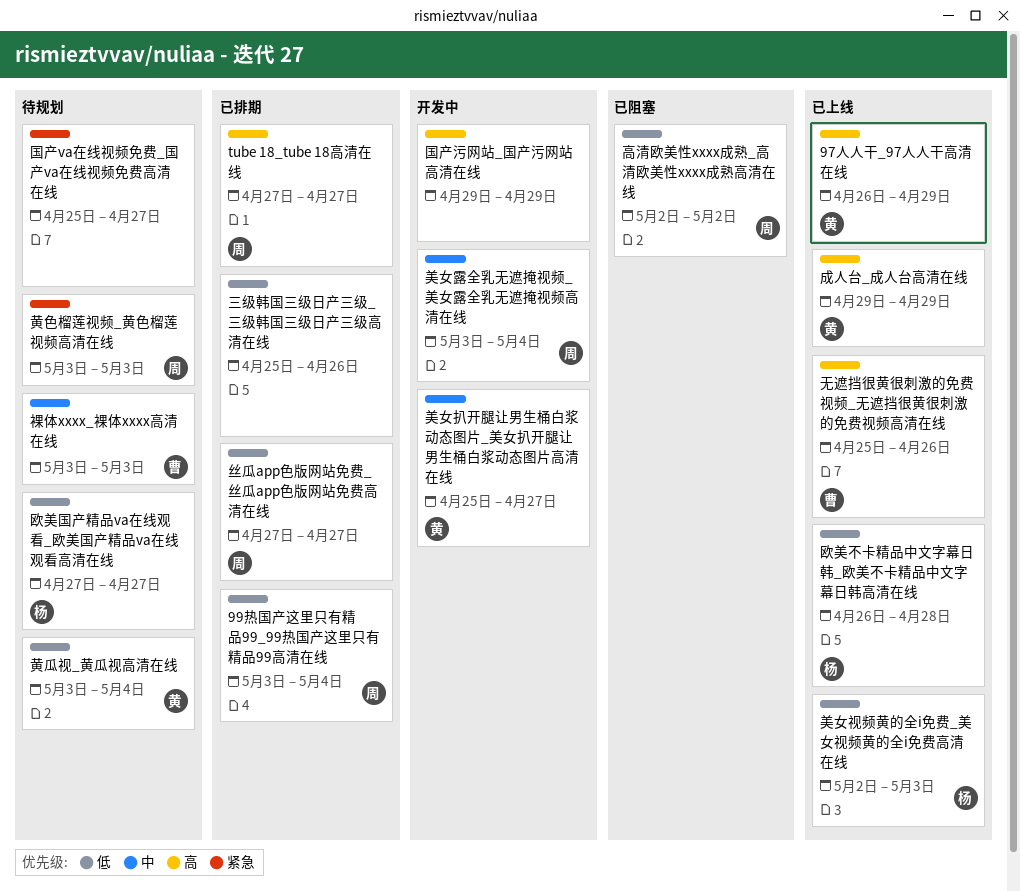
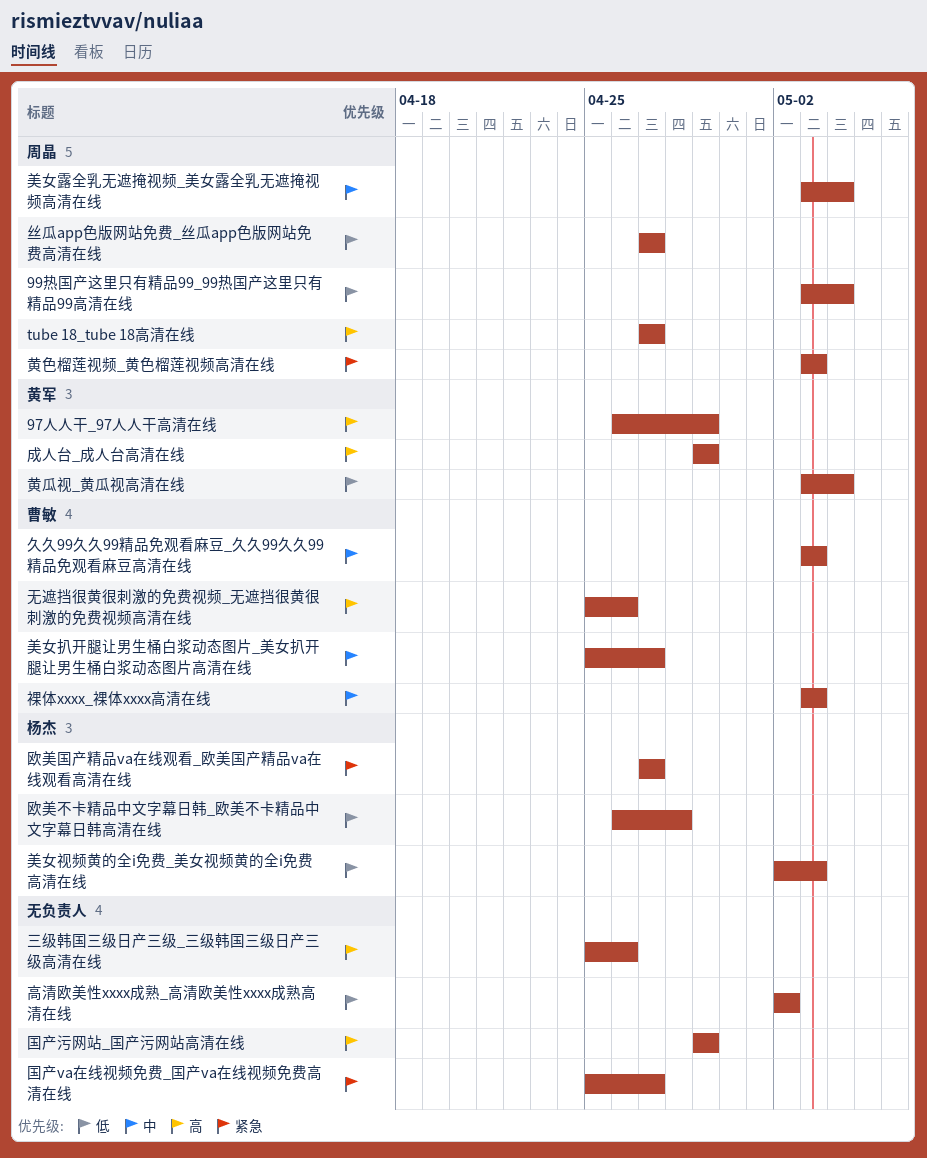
三级韩国三级日产三级_三级韩国三级日产三级高清在线, priority: 低 -> 高
久久99久久99精品免观看麻豆_久久99久久99精品免观看麻豆高清在线: none -> present
欧美国产精品va在线观看_欧美国产精品va在线观看高清在线, priority: 低 -> 紧急
美女扒开腿让男生桶白浆动态图片_美女扒开腿让男生桶白浆动态图片高清在线, owner: 黄军 -> 曹敏
高清欧美性xxxx成熟_高清欧美性xxxx成熟高清在线, owner: 周晶 -> none

